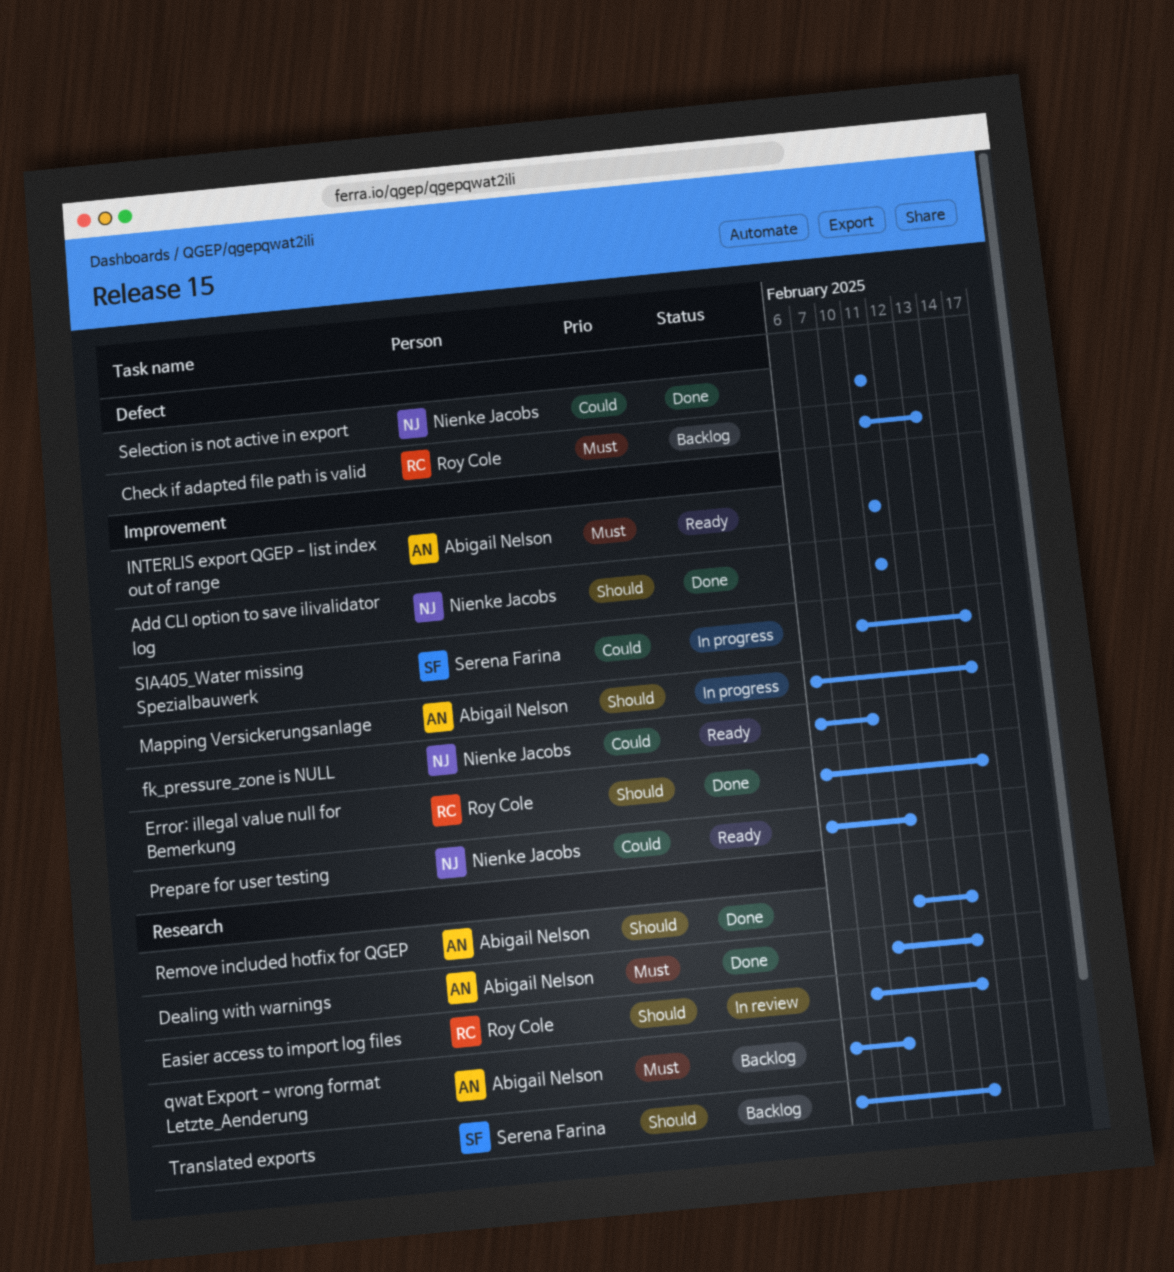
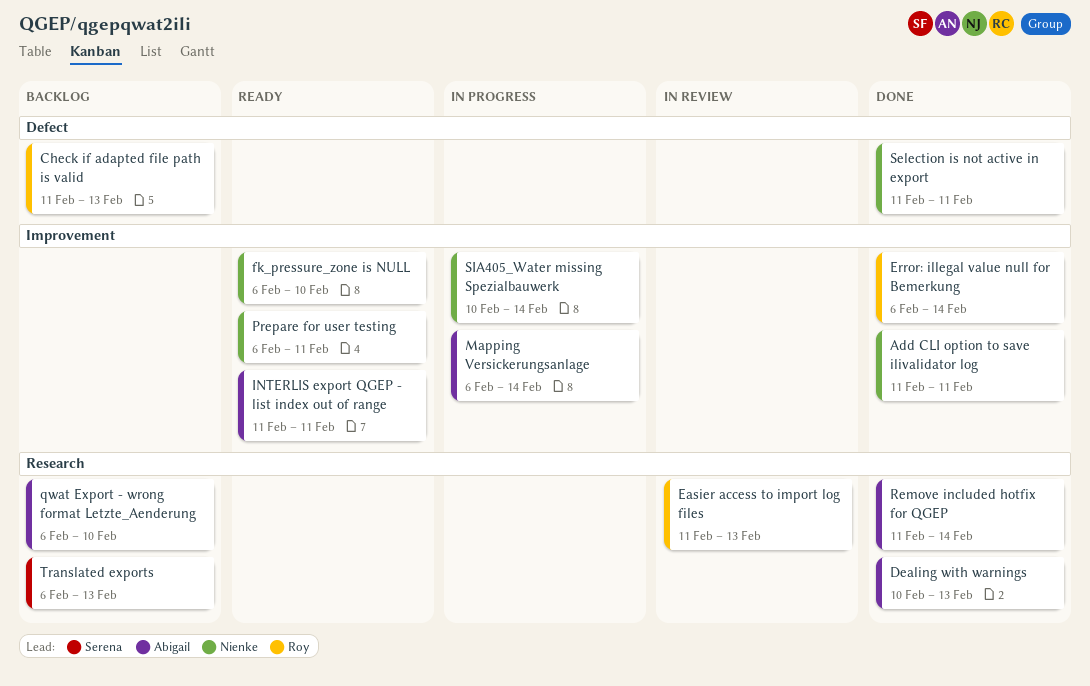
Easier access to import log files, start: Feb 7 -> Feb 11
Remove included hotfix for QGEP, due: Feb 13 -> Feb 14
SIA405_Water missing Spezialbauwerk, owner: Serena Farina -> Nienke Jacobs

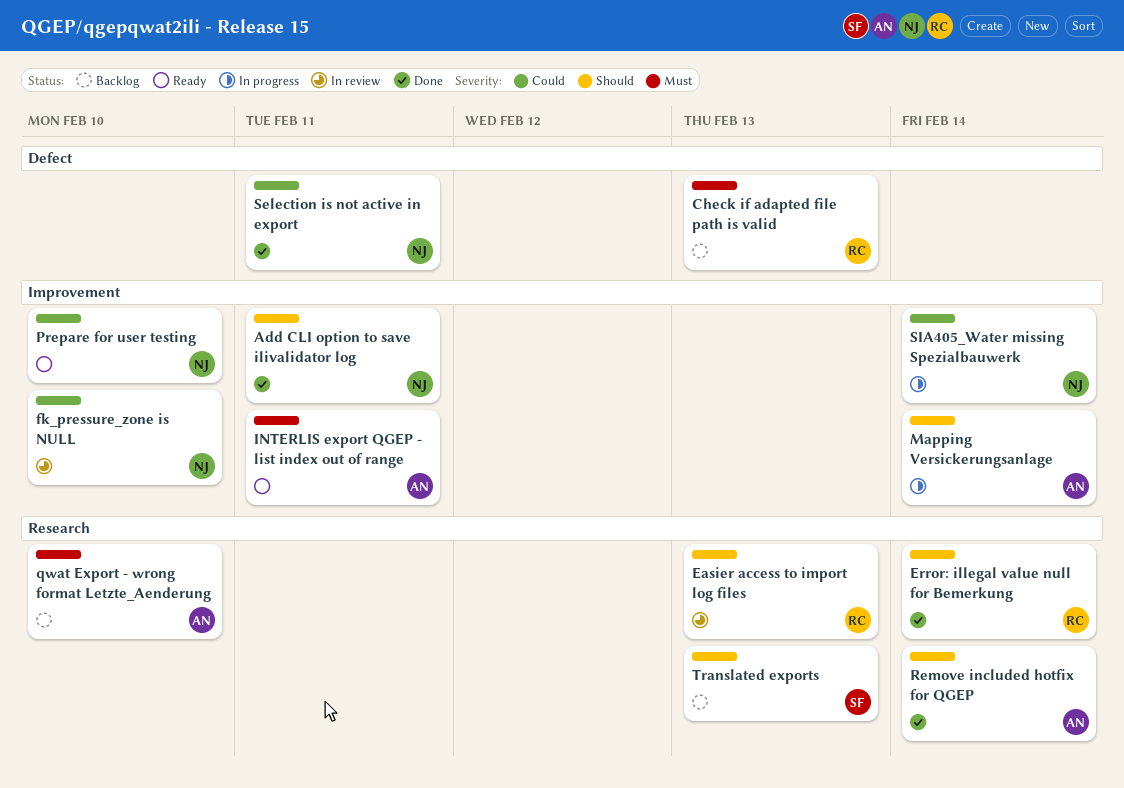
Dealing with warnings: present -> none
Error: illegal value null for Bemerkung, label: Improvement -> Research
fk_pressure_zone is NULL, status: Ready -> In review
Prepare for user testing, due: Feb 11 -> Feb 10

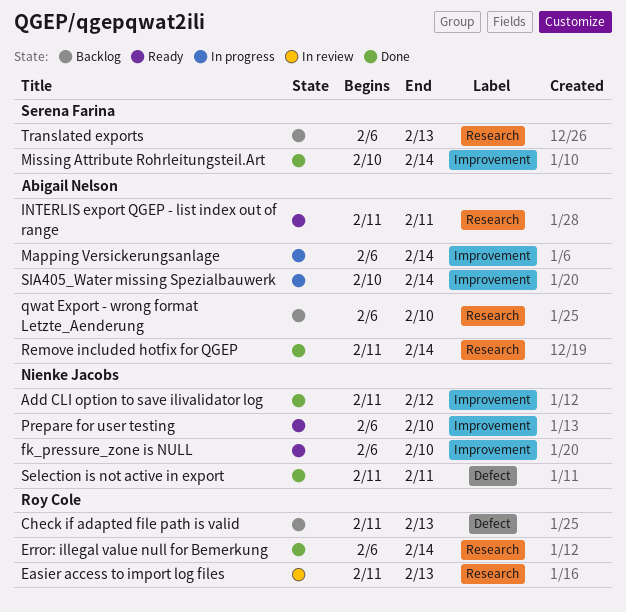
Add CLI option to save ilivalidator log, due: Feb 11 -> Feb 12
fk_pressure_zone is NULL, status: In review -> Ready
INTERLIS export QGEP - list index out of range, label: Improvement -> Research
Missing Attribute Rohrleitungsteil.Art: none -> present
SIA405_Water missing Spezialbauwerk, owner: Nienke Jacobs -> Abigail Nelson

